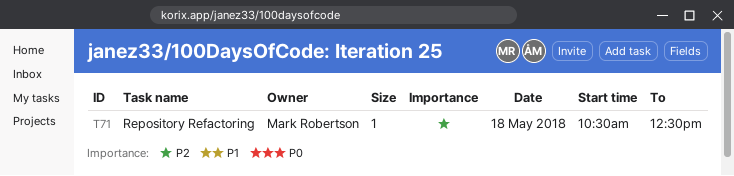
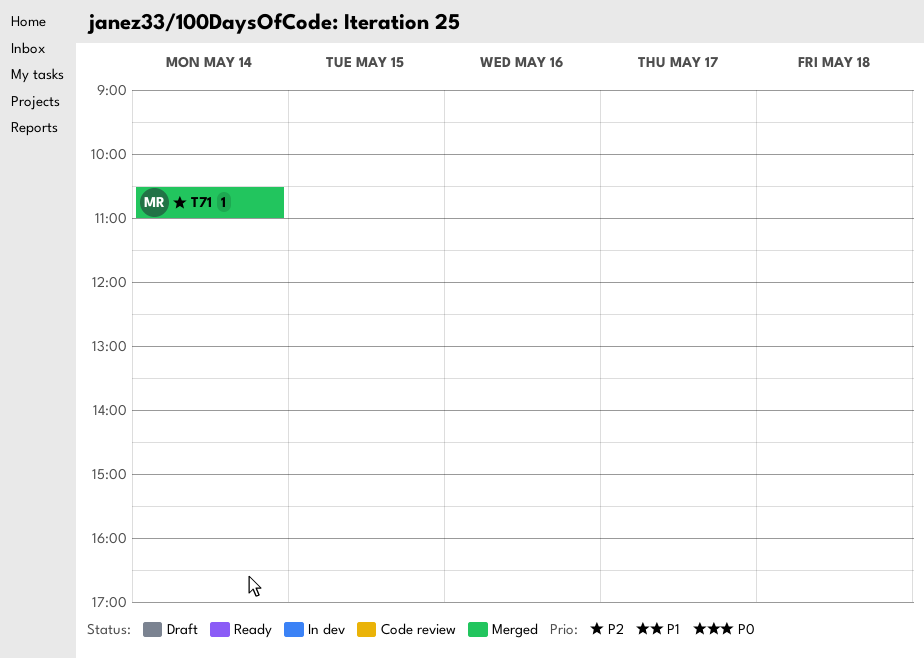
T71, day: May 18 -> May 14
T71, ends: 12:30 -> 11:00

